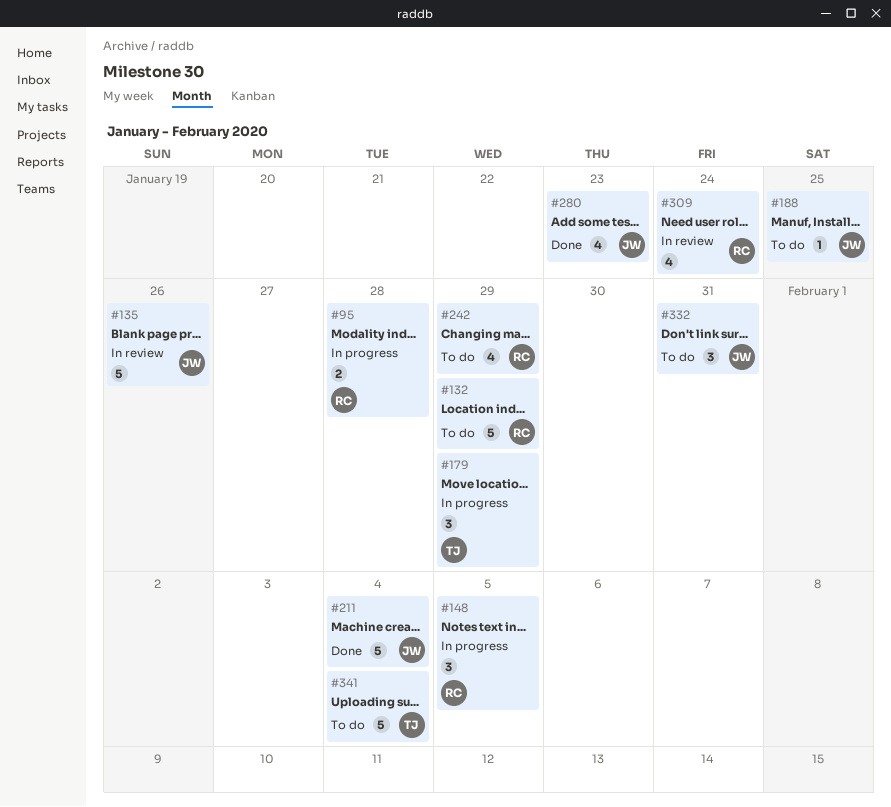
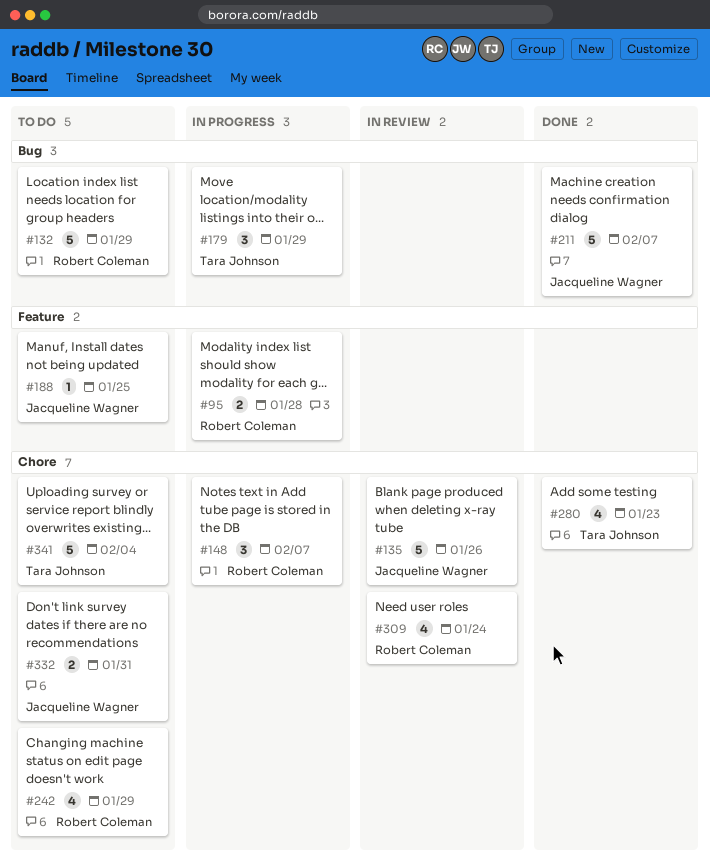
#148, due: Feb 5 -> Feb 7
#211, due: Feb 4 -> Feb 7
#280, owner: Jacqueline Wagner -> Tara Johnson
#332, estimate: 3 -> 2

